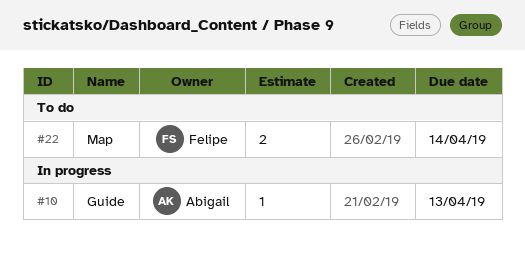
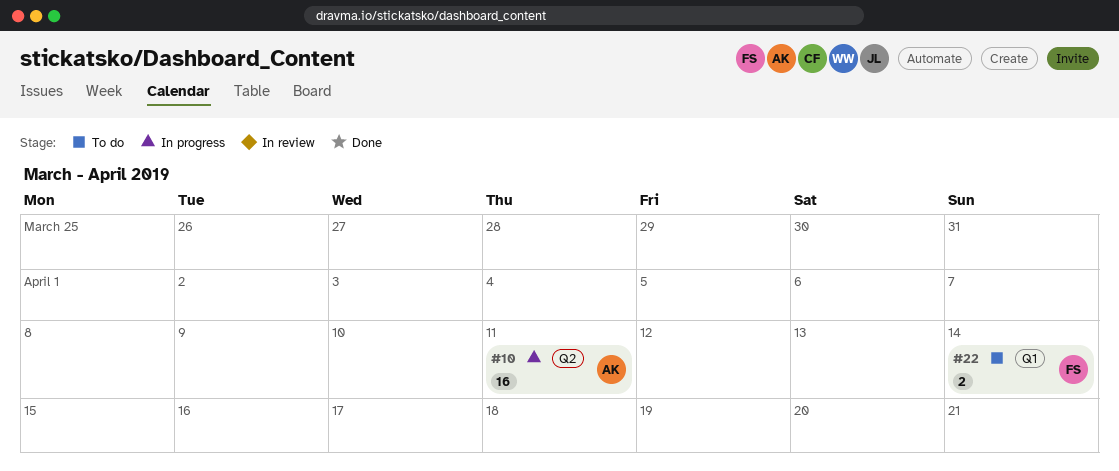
#10, estimate: 1 -> 16
#10, due: Apr 13 -> Apr 11

